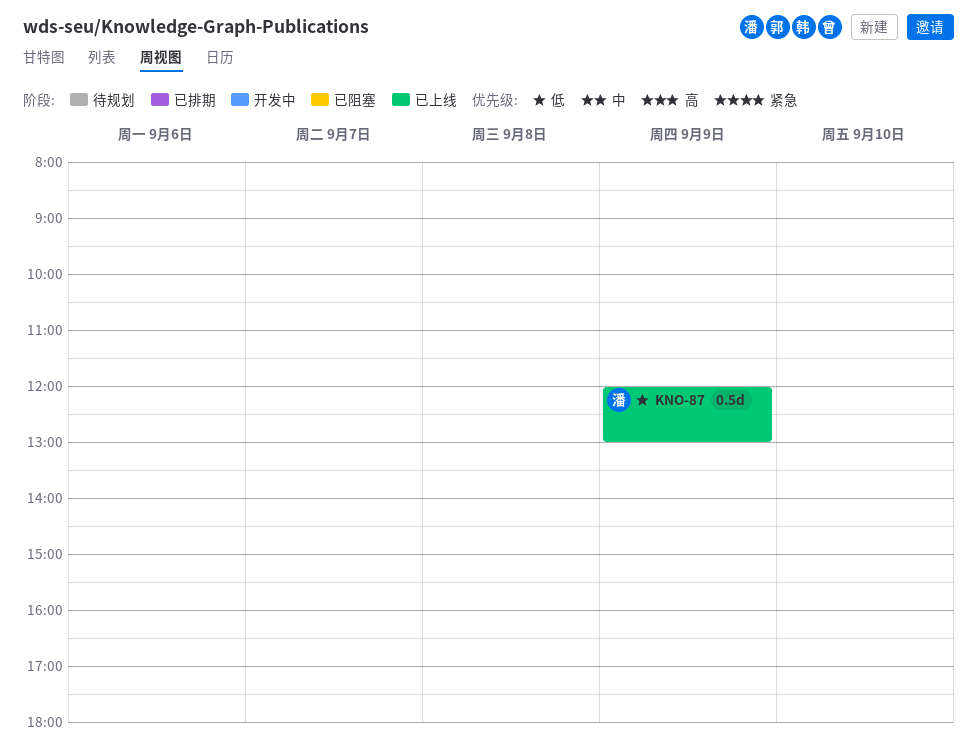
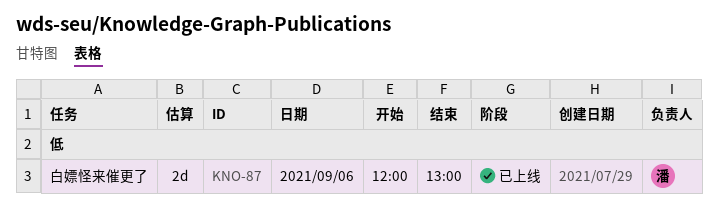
KNO-87, estimate: 0.5d -> 2d
KNO-87, day: Sep 9 -> Sep 6

